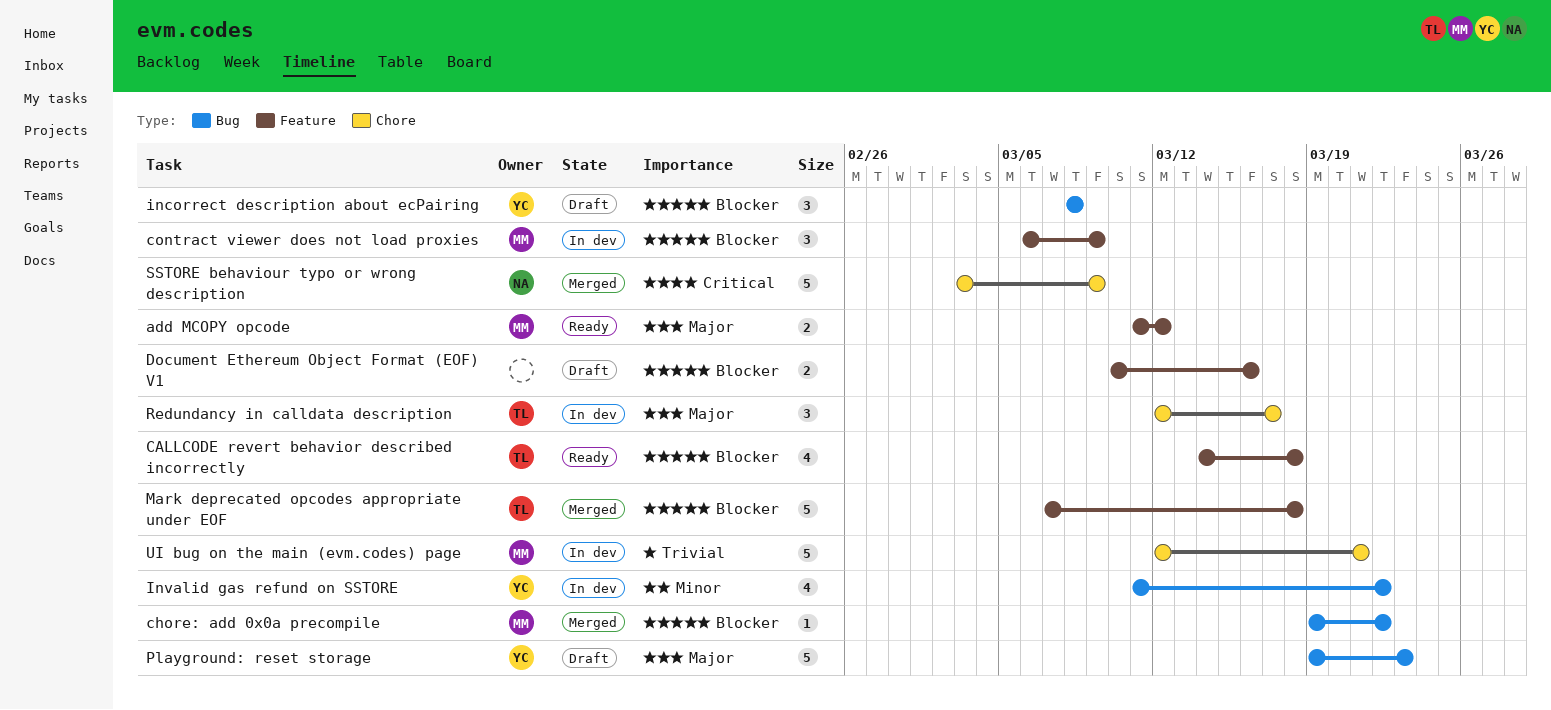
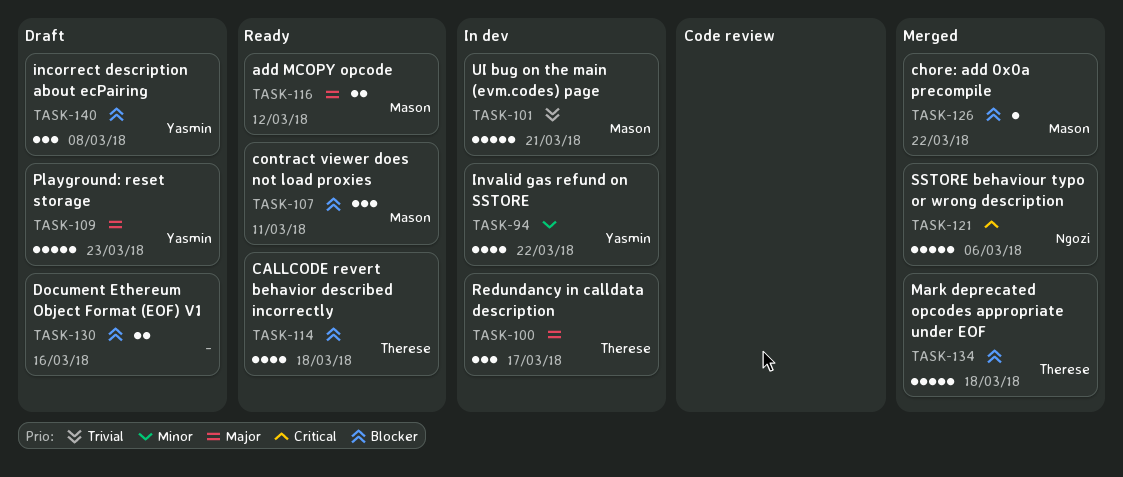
contract viewer does not load proxies, status: In dev -> Ready
contract viewer does not load proxies, due: Mar 9 -> Mar 11
SSTORE behaviour typo or wrong description, due: Mar 9 -> Mar 6

